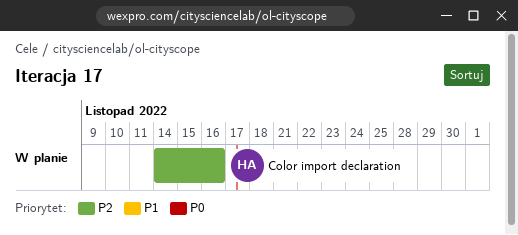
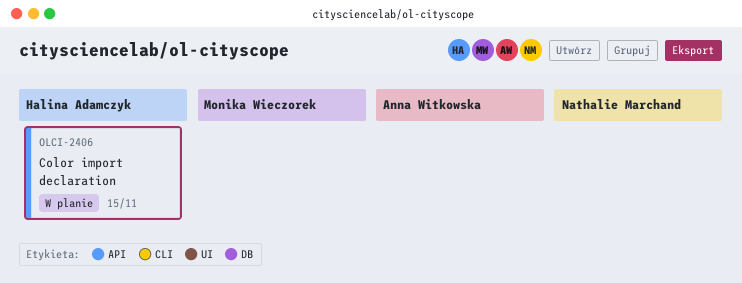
Color import declaration, due: Nov 16 -> Nov 15

